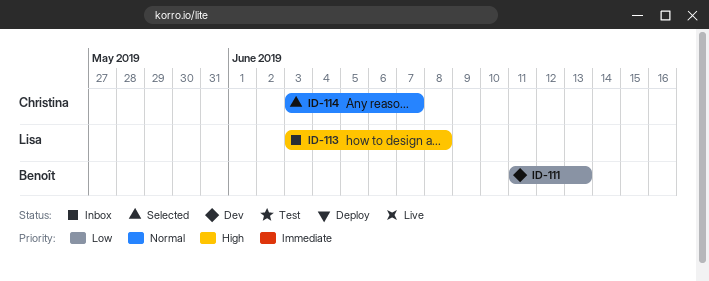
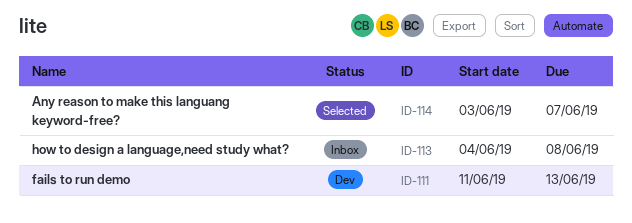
ID-113, start: Jun 3 -> Jun 4

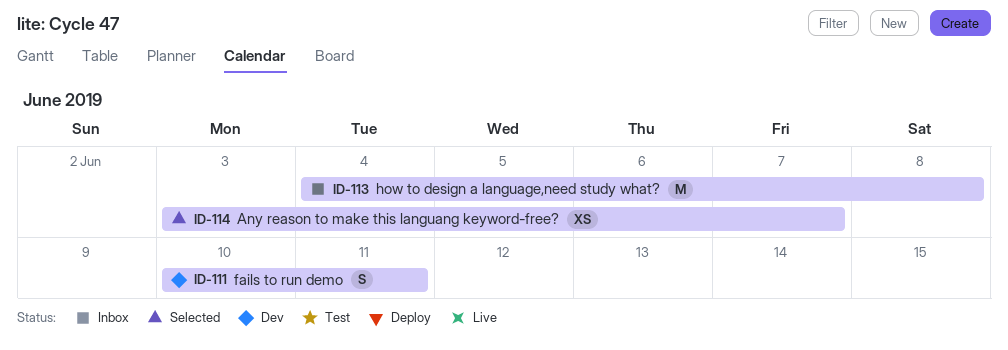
ID-111, start: Jun 11 -> Jun 10
ID-111, due: Jun 13 -> Jun 11

